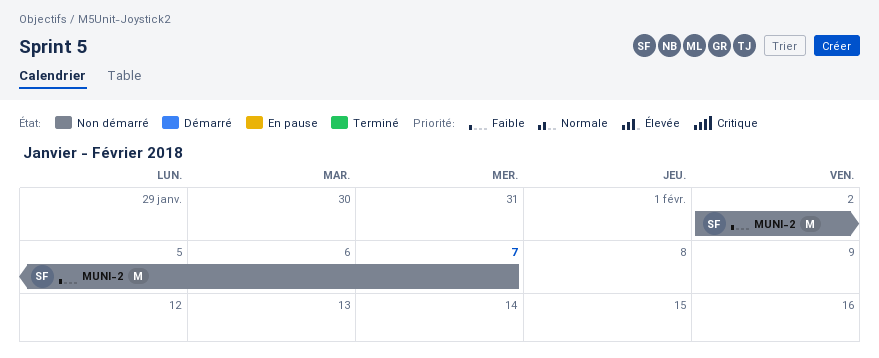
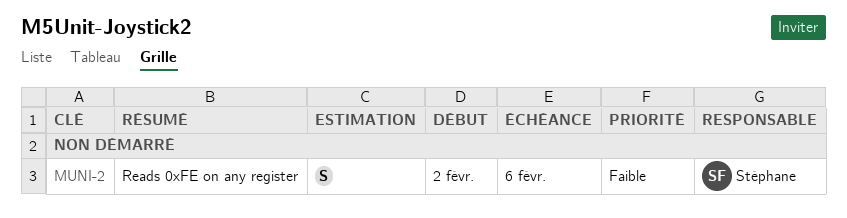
MUNI-2, estimate: M -> S
MUNI-2, due: Feb 7 -> Feb 6

